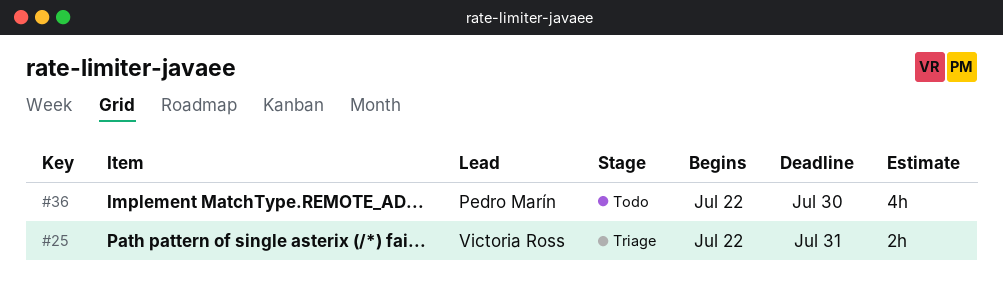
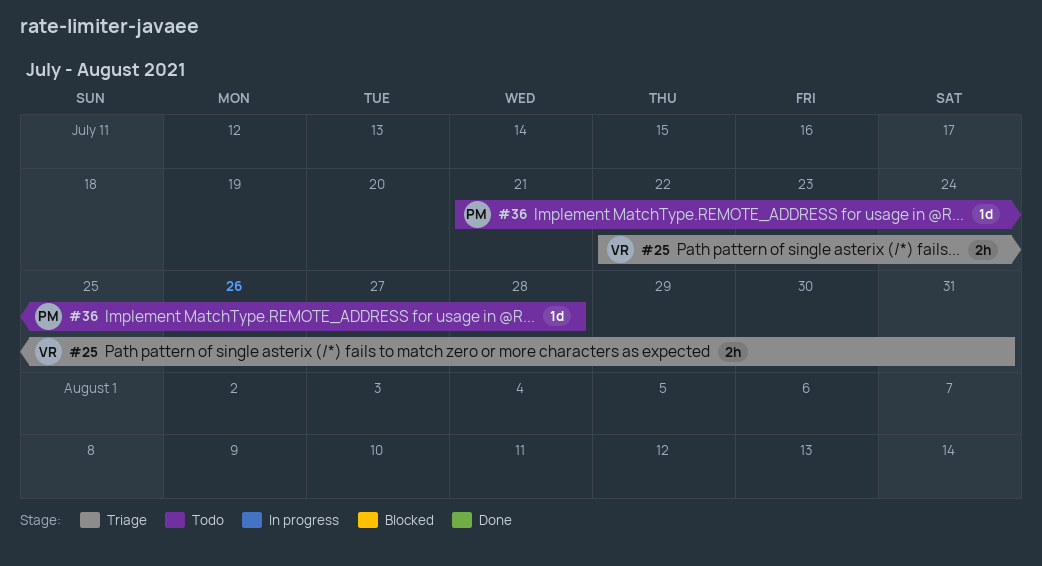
#36, estimate: 4h -> 1d
#36, start: Jul 22 -> Jul 21
#36, due: Jul 30 -> Jul 28

